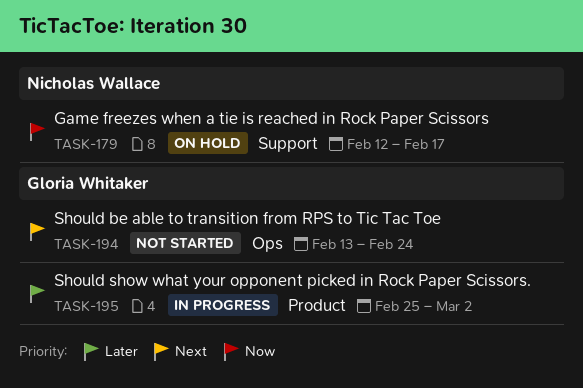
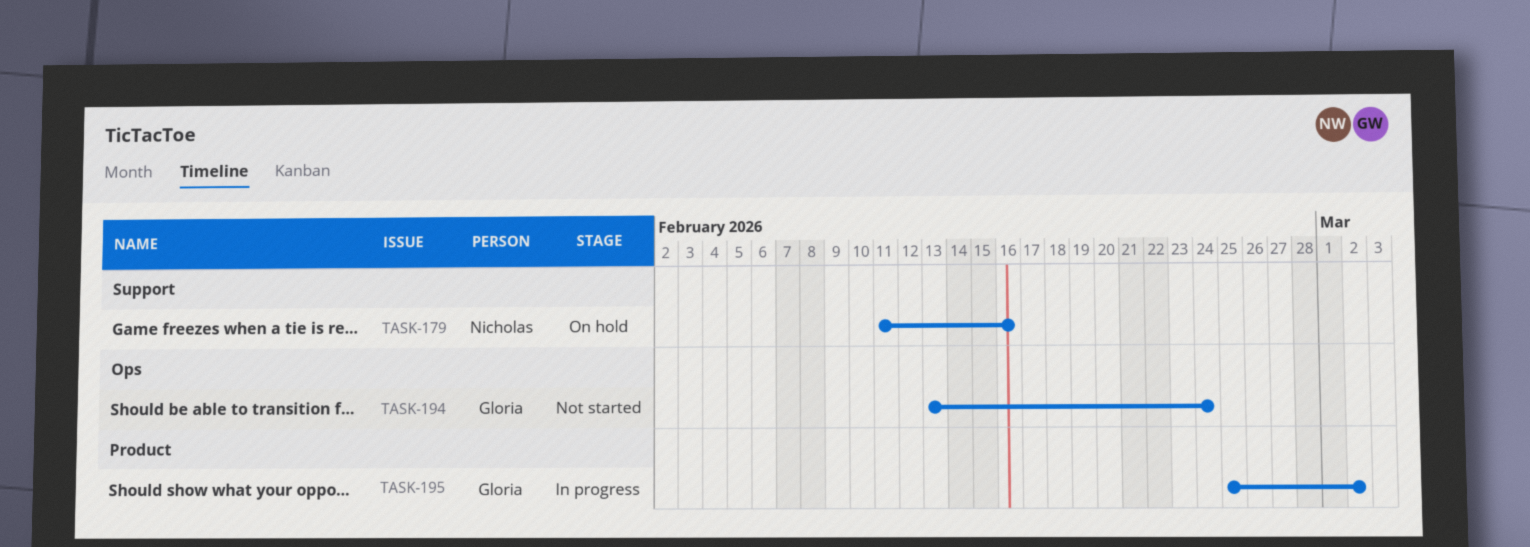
TASK-179, start: Feb 12 -> Feb 11
TASK-179, due: Feb 17 -> Feb 16

